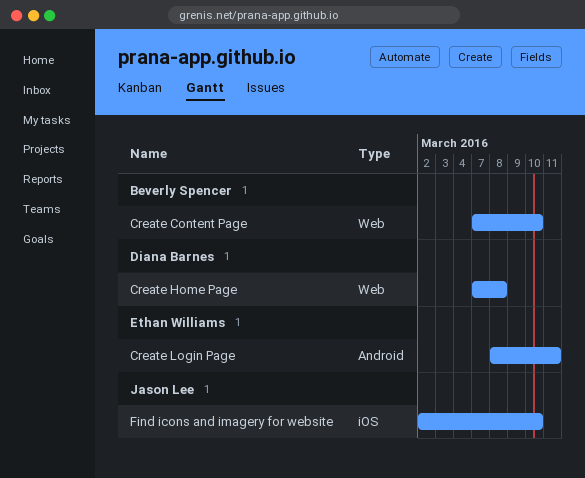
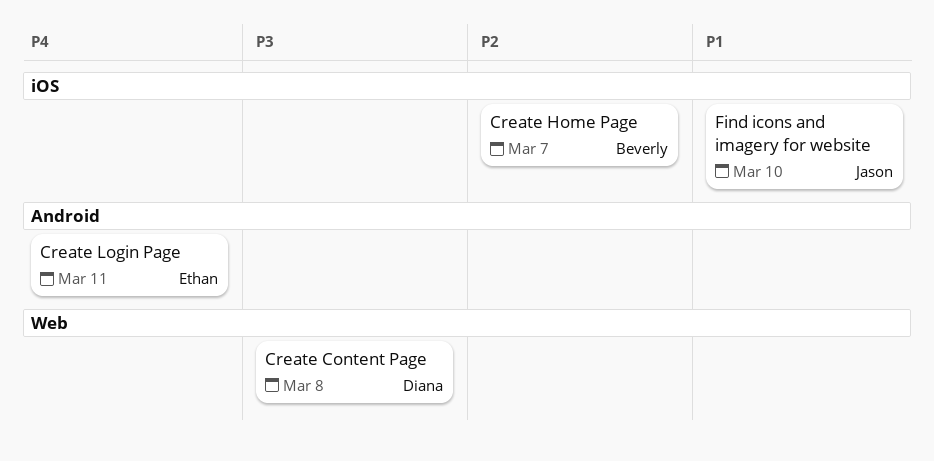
Create Content Page, owner: Beverly Spencer -> Diana Barnes
Create Content Page, due: Mar 10 -> Mar 8
Create Home Page, owner: Diana Barnes -> Beverly Spencer
Create Home Page, label: Web -> iOS
Create Home Page, due: Mar 8 -> Mar 7

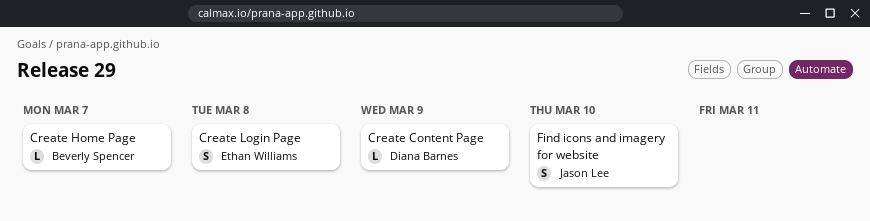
Create Content Page, due: Mar 8 -> Mar 9
Create Login Page, due: Mar 11 -> Mar 8

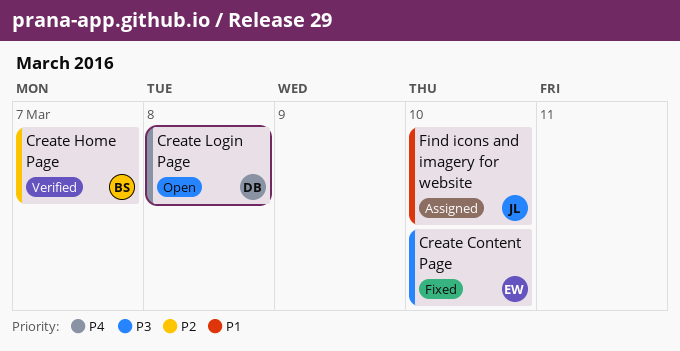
Create Content Page, owner: Diana Barnes -> Ethan Williams
Create Content Page, due: Mar 9 -> Mar 10
Create Login Page, owner: Ethan Williams -> Diana Barnes

